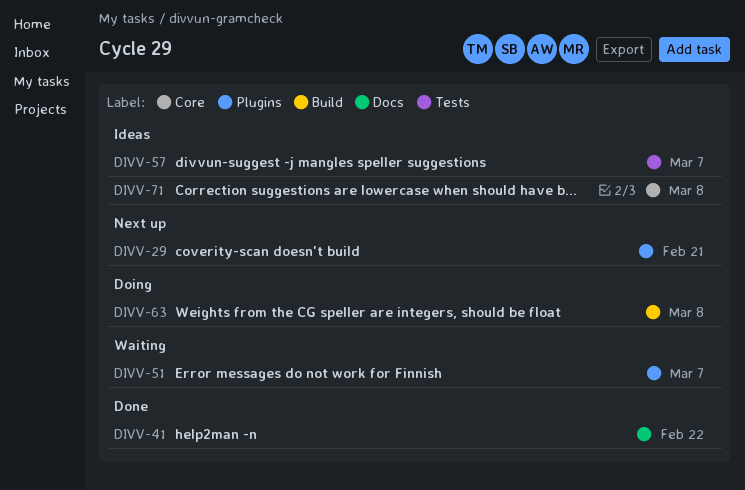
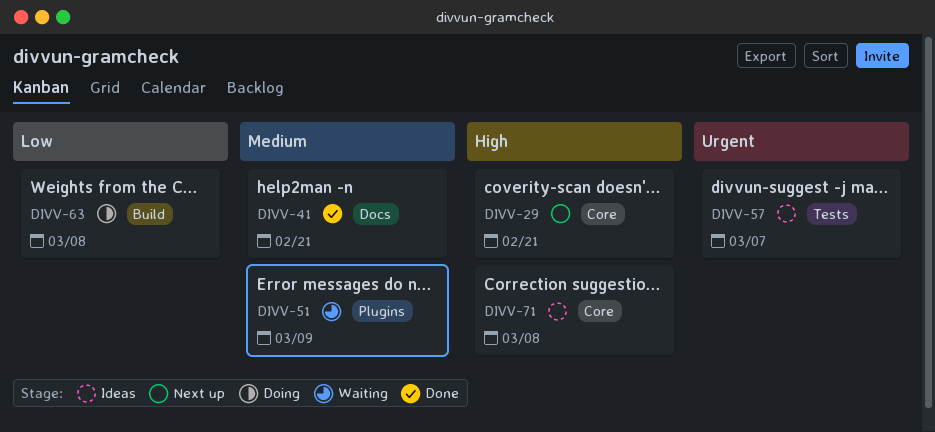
DIVV-29, label: Plugins -> Core
DIVV-41, due: Feb 22 -> Feb 21
DIVV-51, due: Mar 7 -> Mar 9

